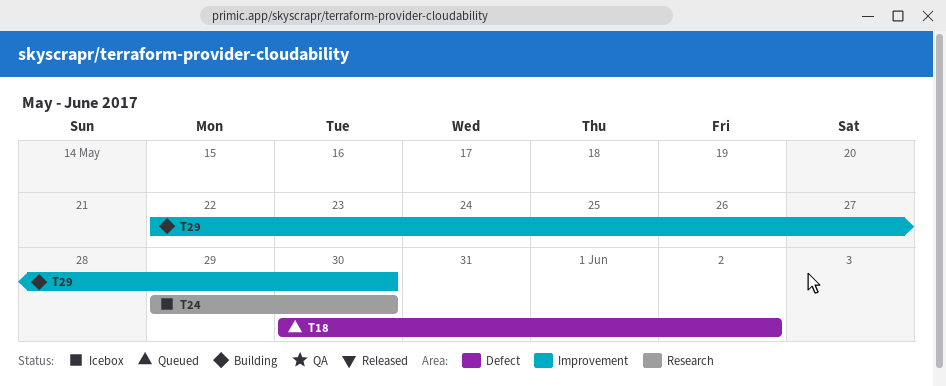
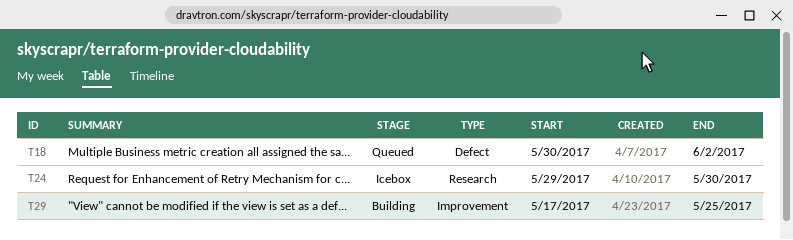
T29, start: May 22 -> May 17
T29, due: May 30 -> May 25

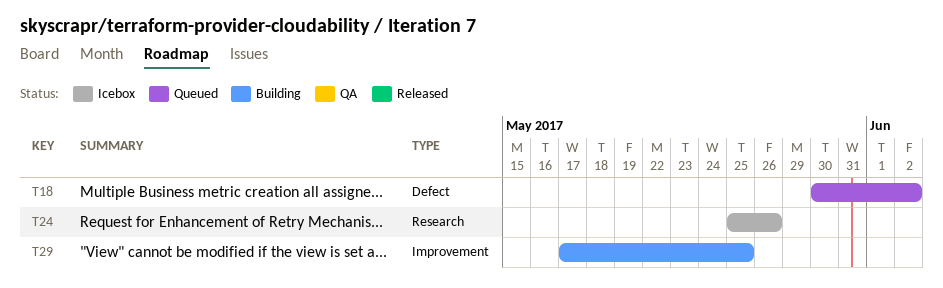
T24, start: May 29 -> May 25
T24, due: May 30 -> May 26

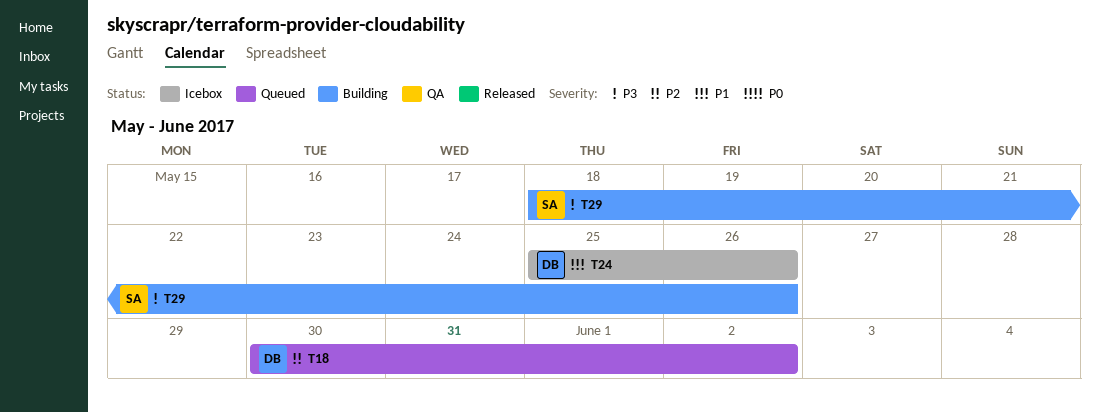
T29, start: May 17 -> May 18
T29, due: May 25 -> May 26

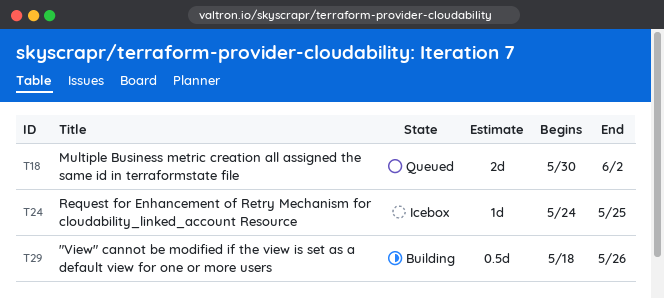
T24, start: May 25 -> May 24
T24, due: May 26 -> May 25

